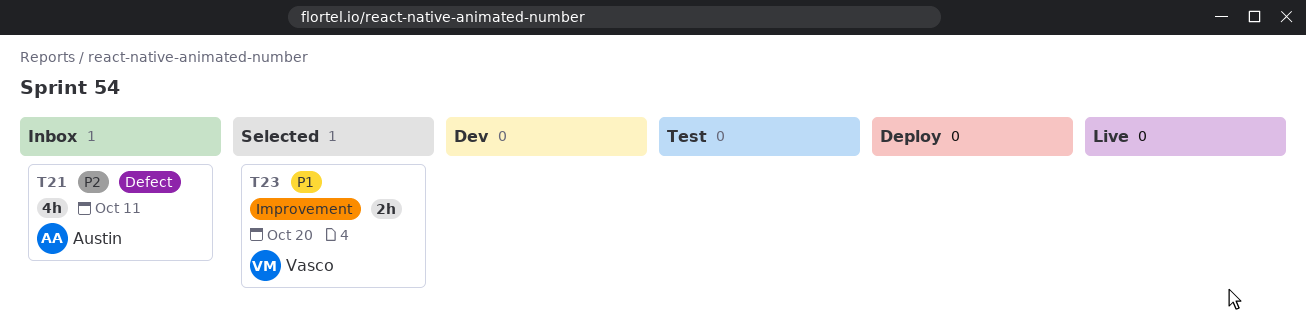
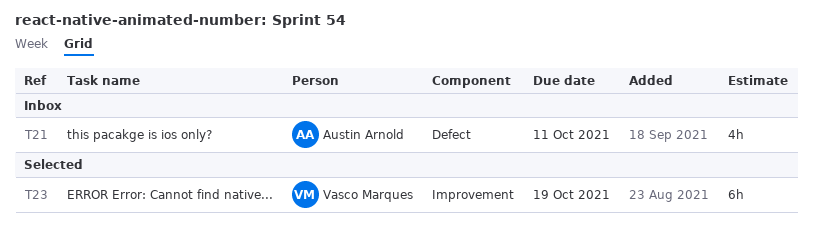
T23, estimate: 2h -> 6h
T23, due: Oct 20 -> Oct 19

